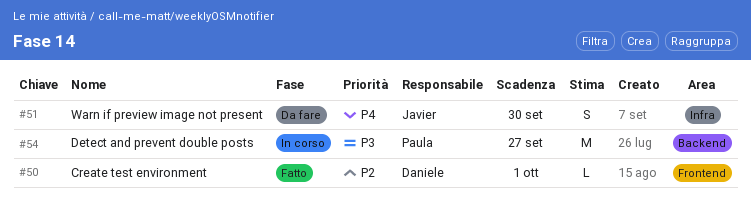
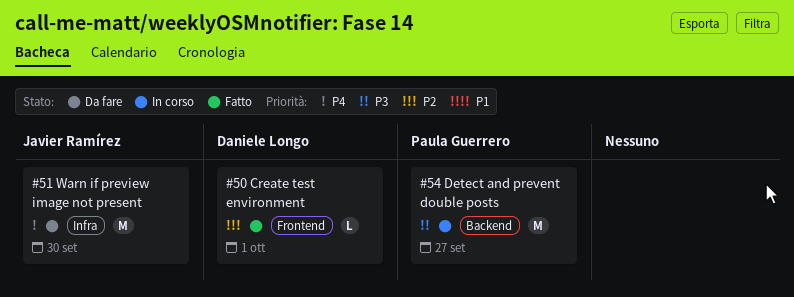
#51, estimate: S -> M

